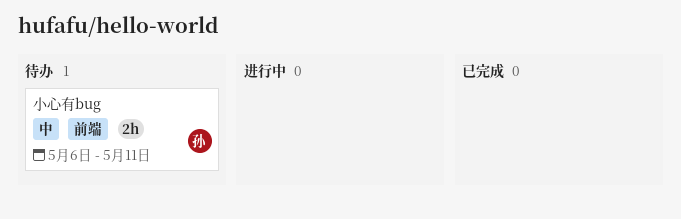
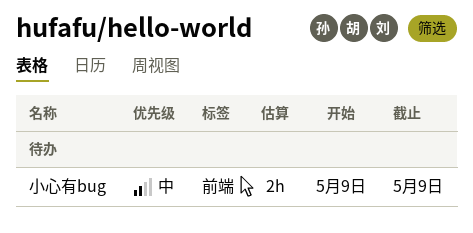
小心有bug, start: May 6 -> May 9
小心有bug, due: May 11 -> May 9

